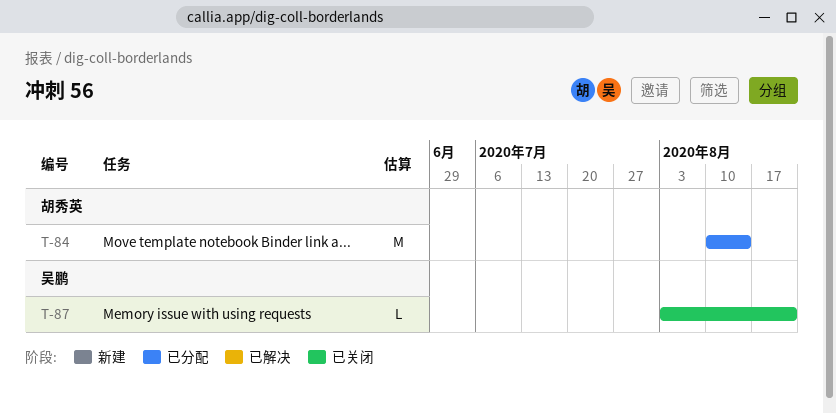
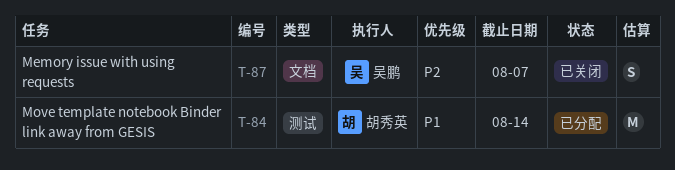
T-87, estimate: L -> S
T-87, due: Aug 21 -> Aug 7

